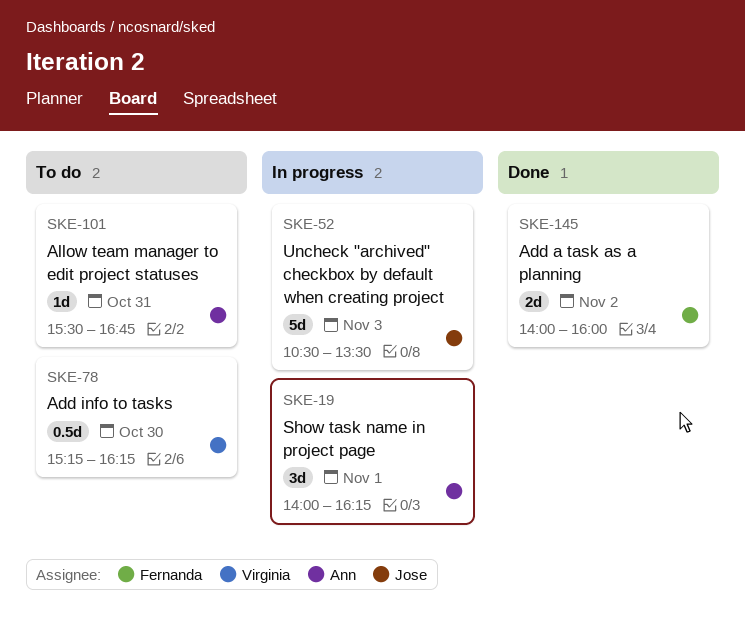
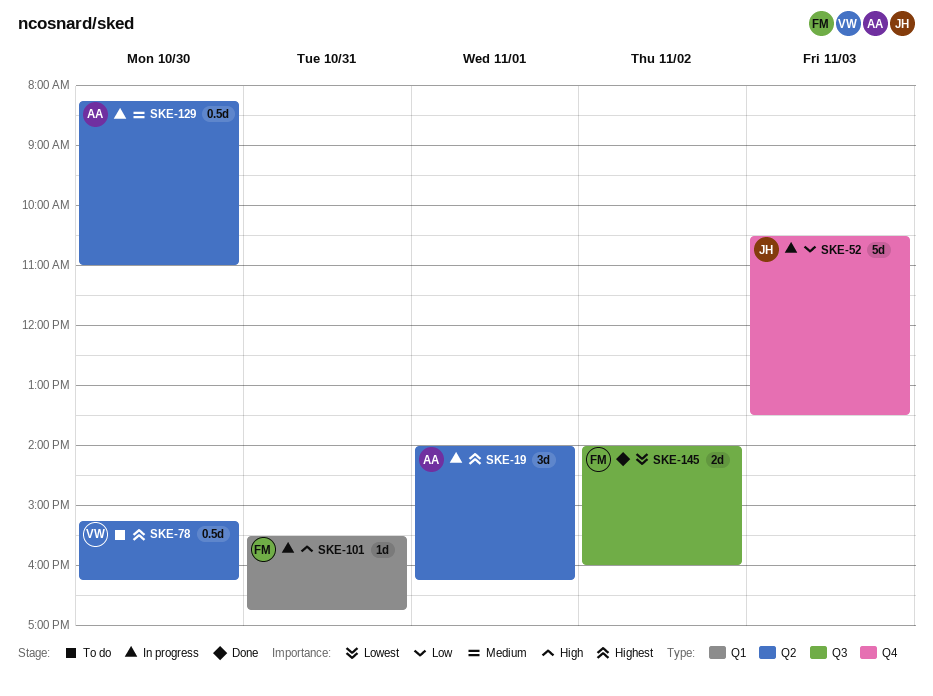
SKE-101, status: To do -> In progress
SKE-101, owner: Ann -> Fernanda
SKE-129: none -> present

